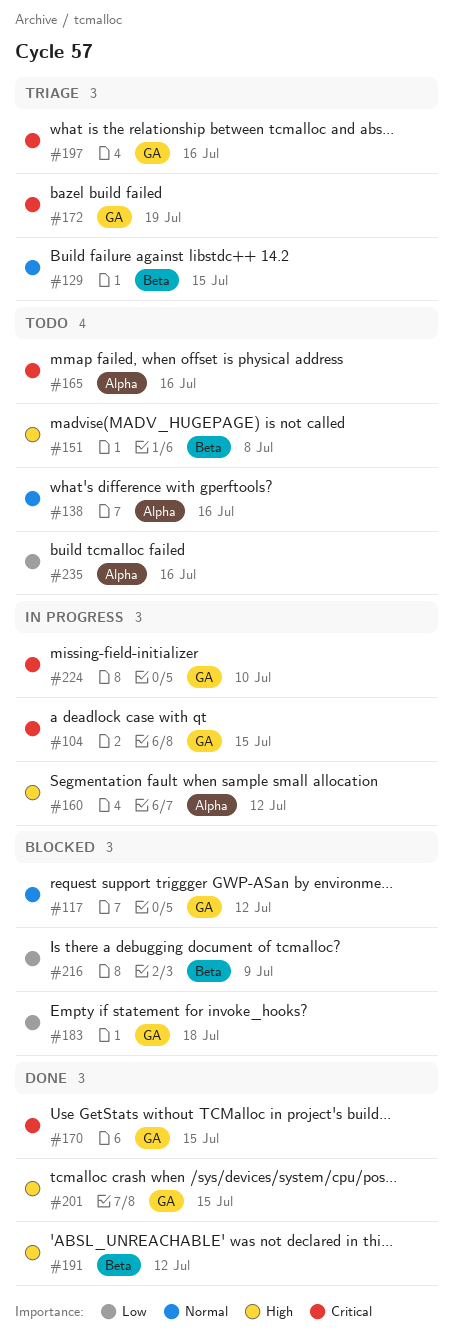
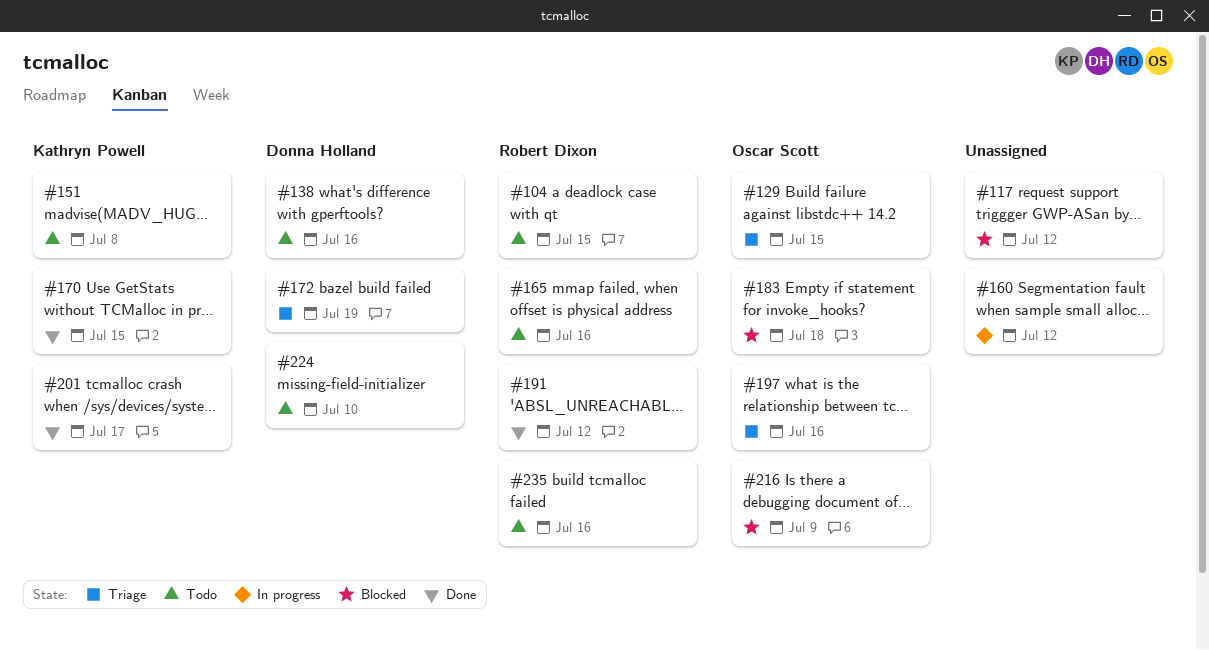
#104, status: In progress -> Todo
#201, due: Jul 15 -> Jul 17
#224, status: In progress -> Todo

